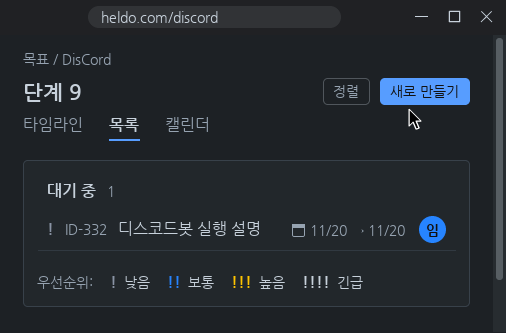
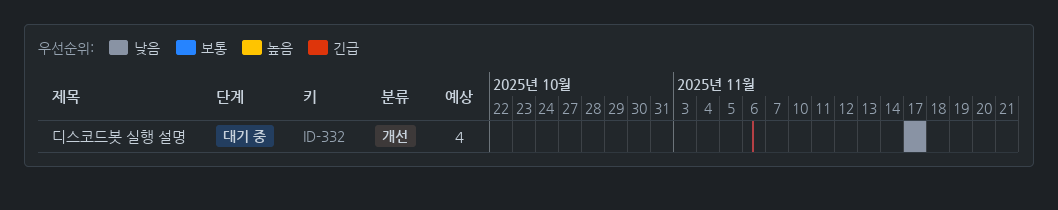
ID-332, start: Nov 20 -> Nov 17
ID-332, due: Nov 20 -> Nov 17

